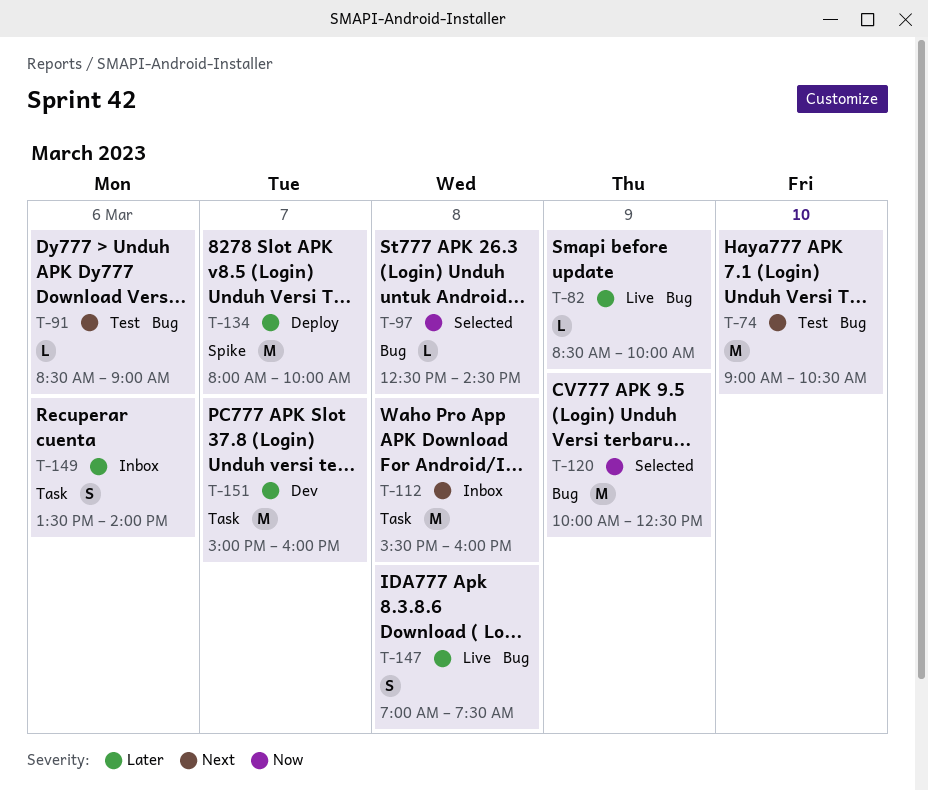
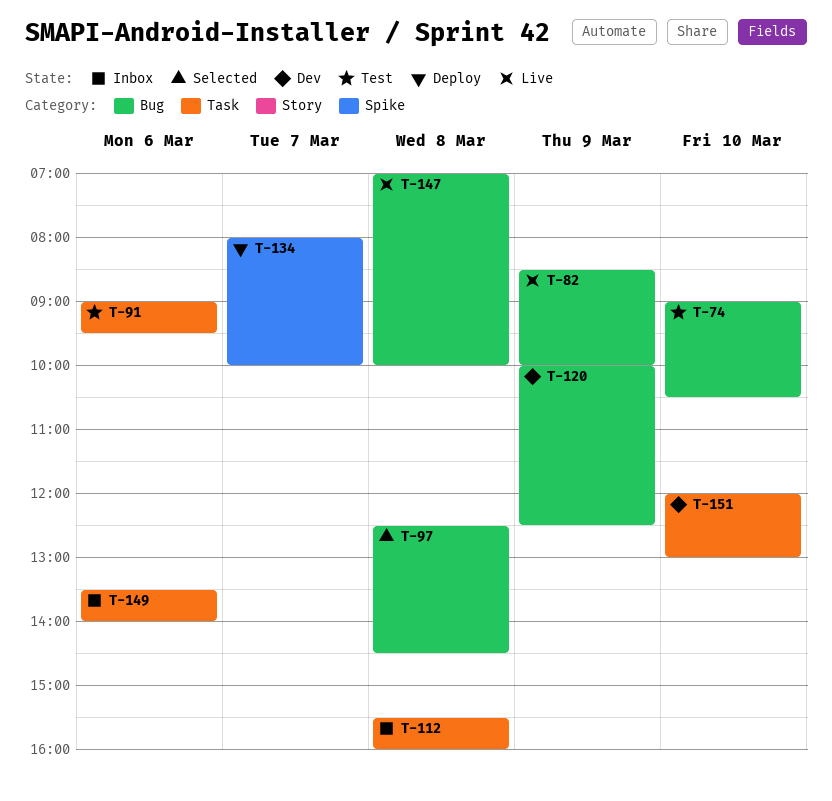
T-91, label: Bug -> Task
T-91, begins: 08:30 -> 09:00
T-91, ends: 09:00 -> 09:30
T-120, status: Selected -> Dev
T-147, ends: 07:30 -> 10:00
T-151, day: Mar 7 -> Mar 10
T-151, begins: 15:00 -> 12:00
T-151, ends: 16:00 -> 13:00

